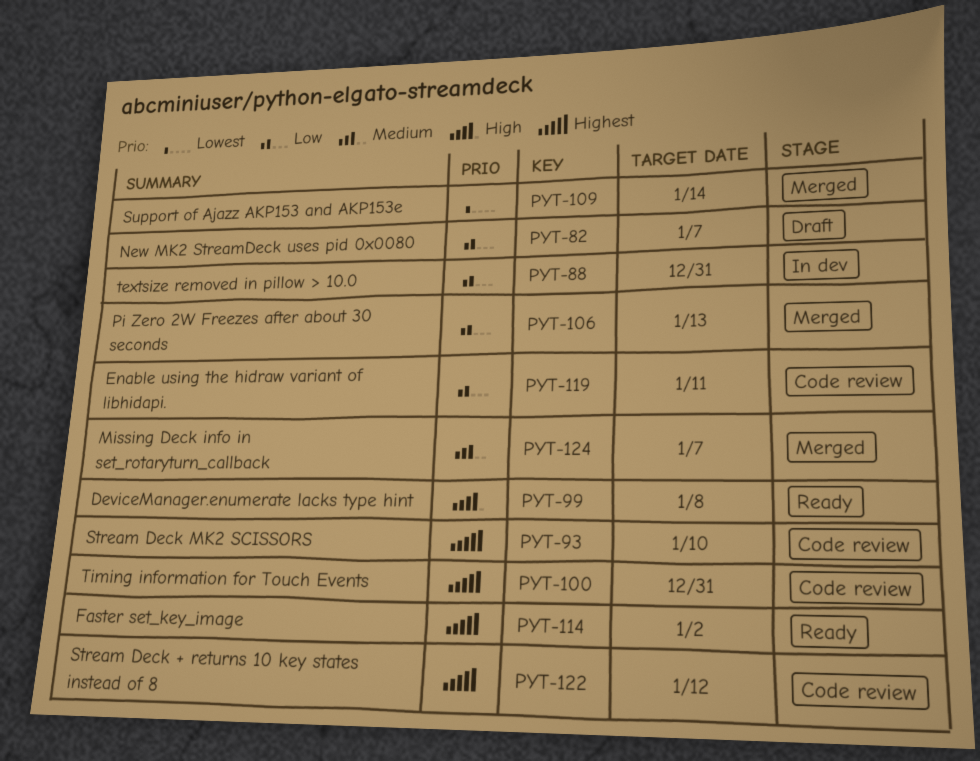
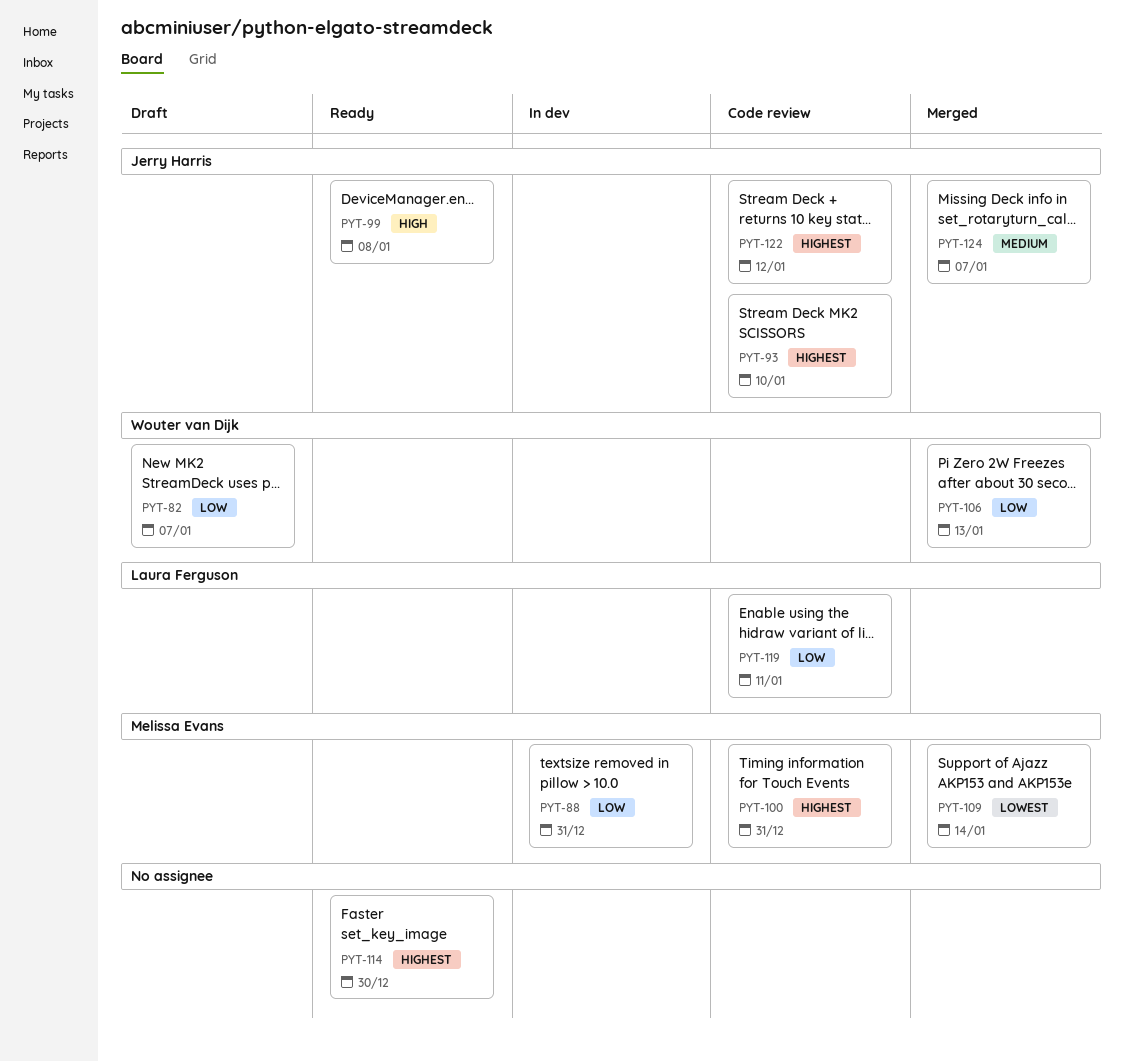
PYT-114, due: Jan 2 -> Dec 30

